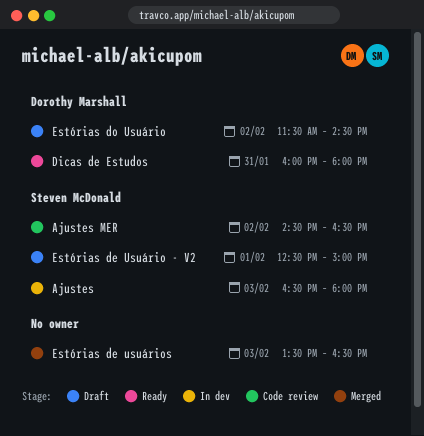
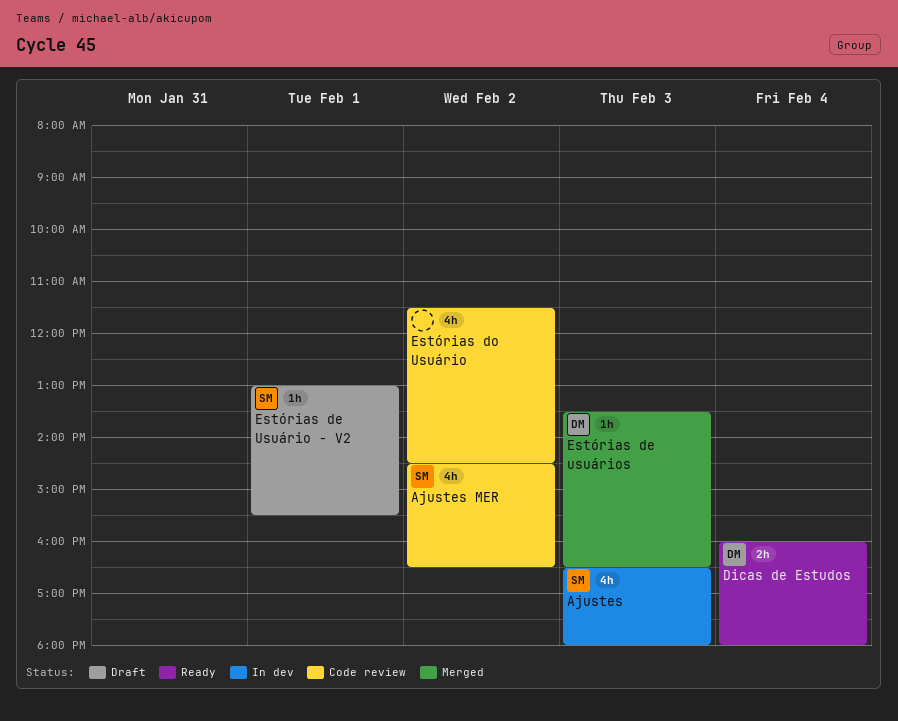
Dicas de Estudos, day: Jan 31 -> Feb 4
Estórias de Usuário - V2, begins: 12:30 -> 13:00
Estórias de Usuário - V2, ends: 15:00 -> 15:30
Estórias de usuários, owner: none -> Dorothy Marshall
Estórias do Usuário, status: Draft -> Code review
Estórias do Usuário, owner: Dorothy Marshall -> none

